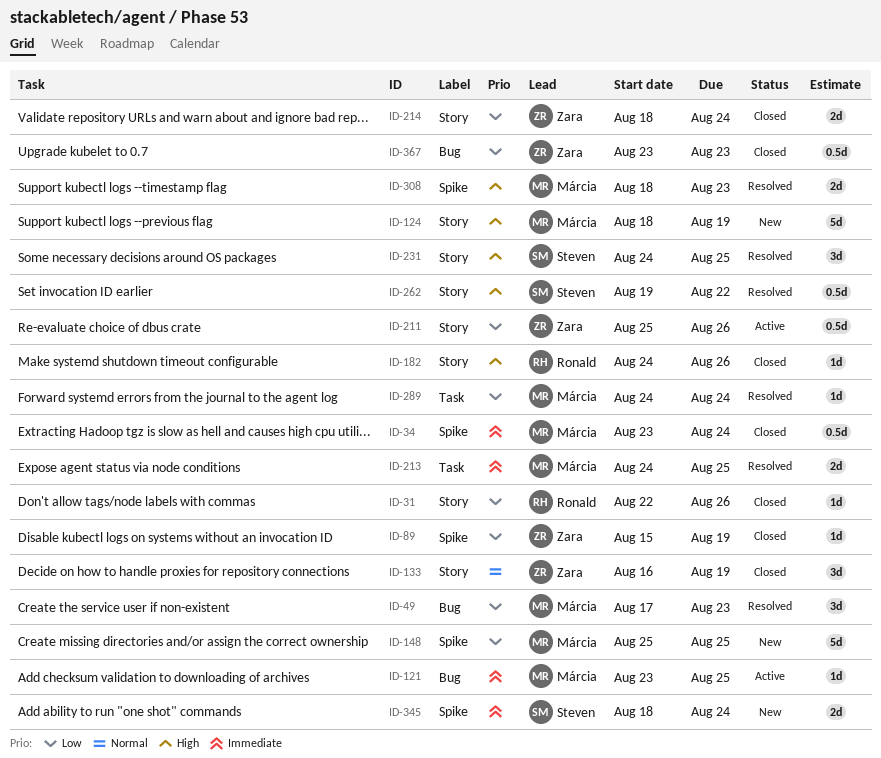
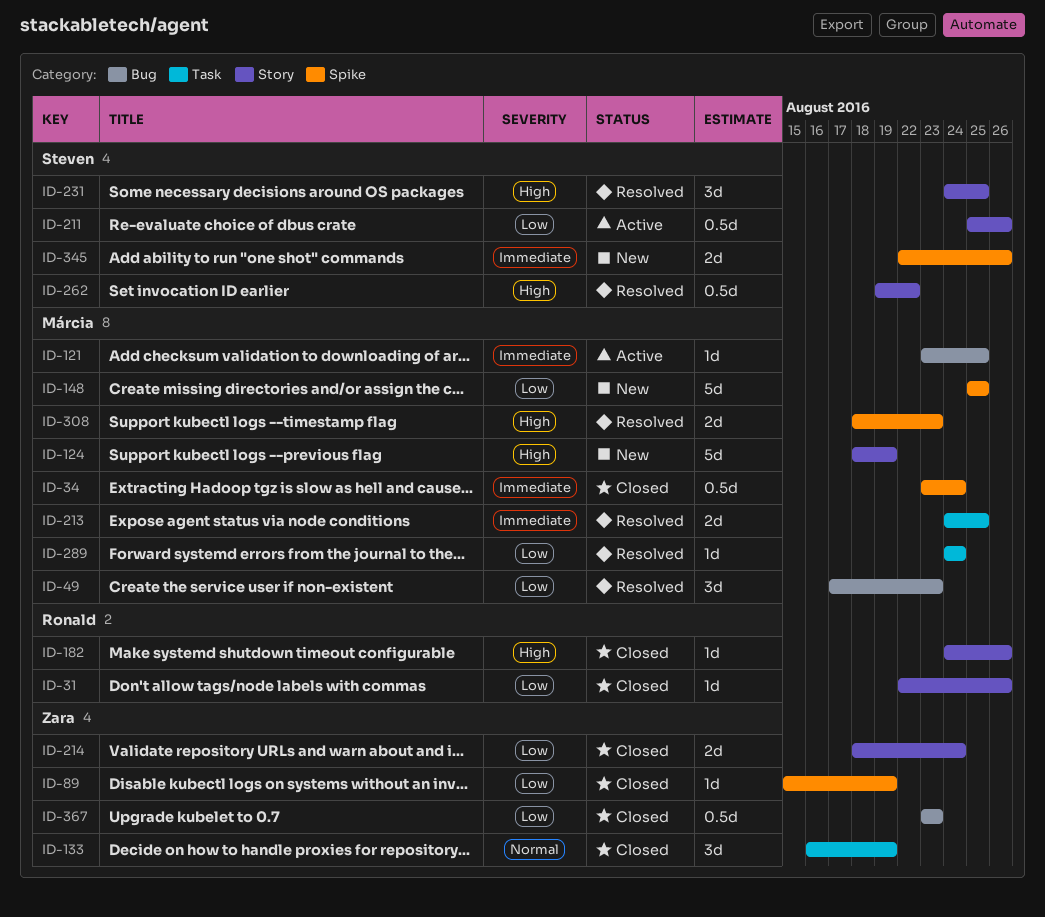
ID-133, label: Story -> Task
ID-211, owner: Zara -> Steven
ID-345, start: Aug 18 -> Aug 22
ID-345, due: Aug 24 -> Aug 26

